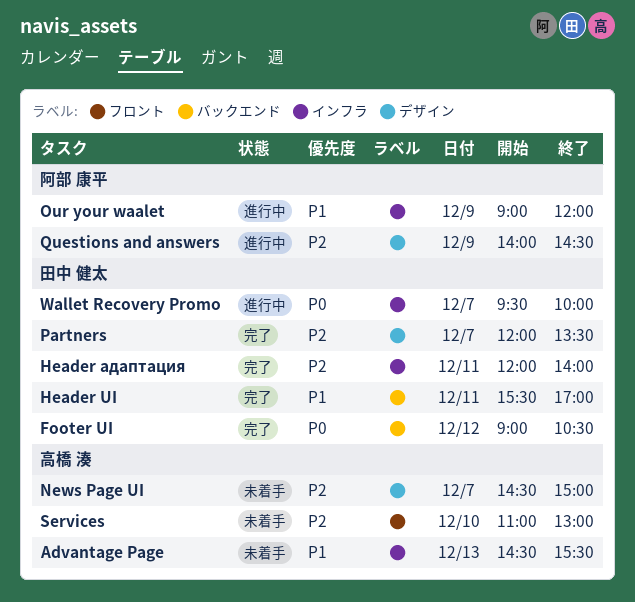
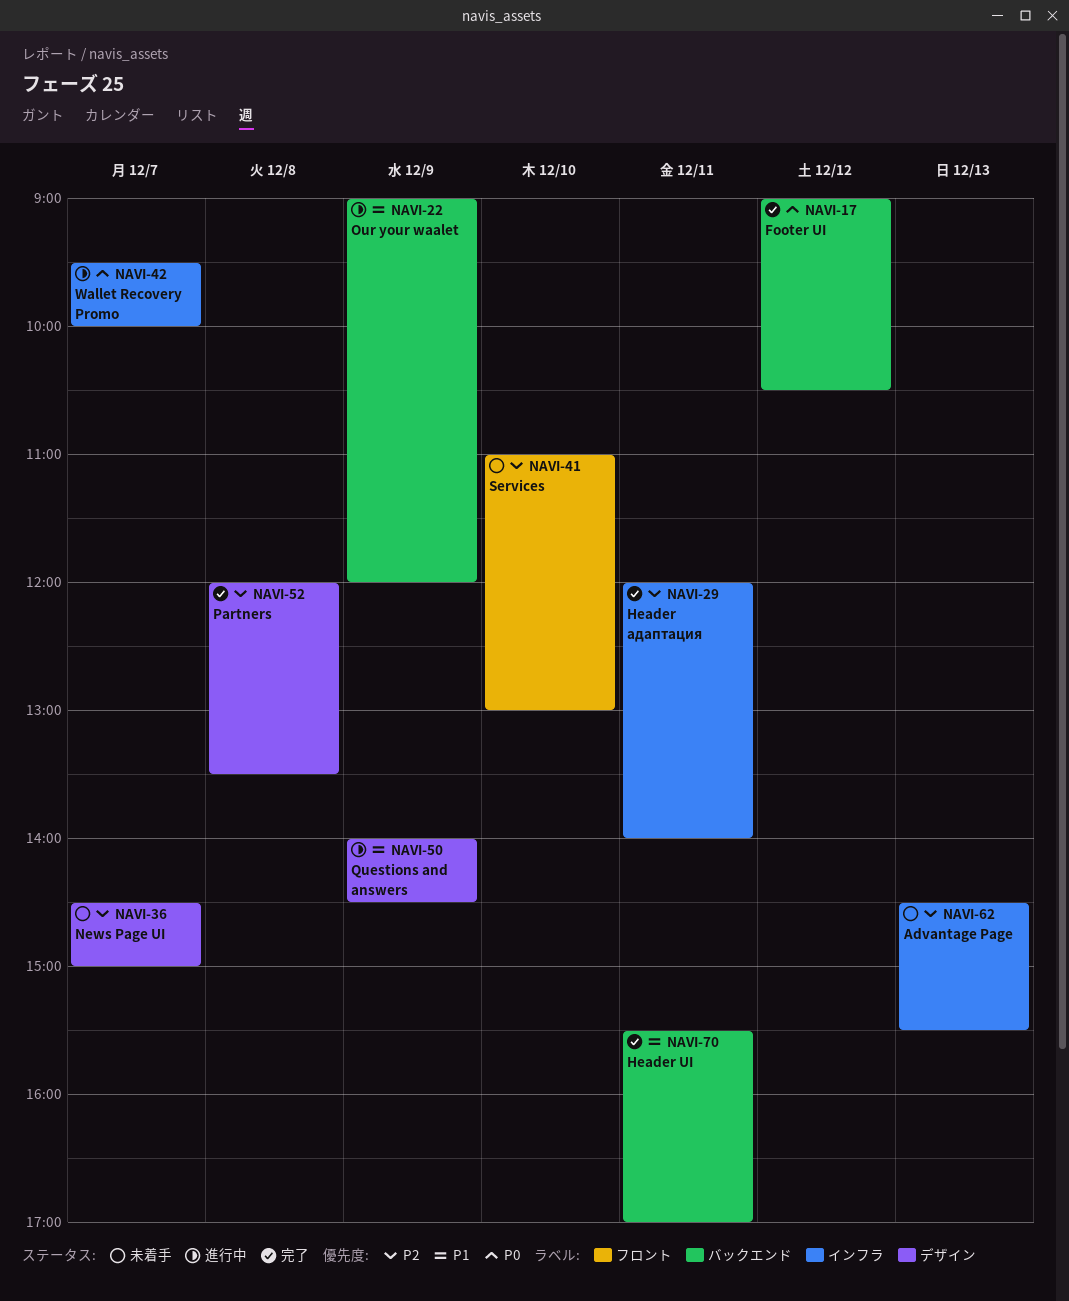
Advantage Page, priority: P1 -> P2
Our your waalet, label: インフラ -> バックエンド
Partners, day: Dec 7 -> Dec 8
Questions and answers, priority: P2 -> P1

